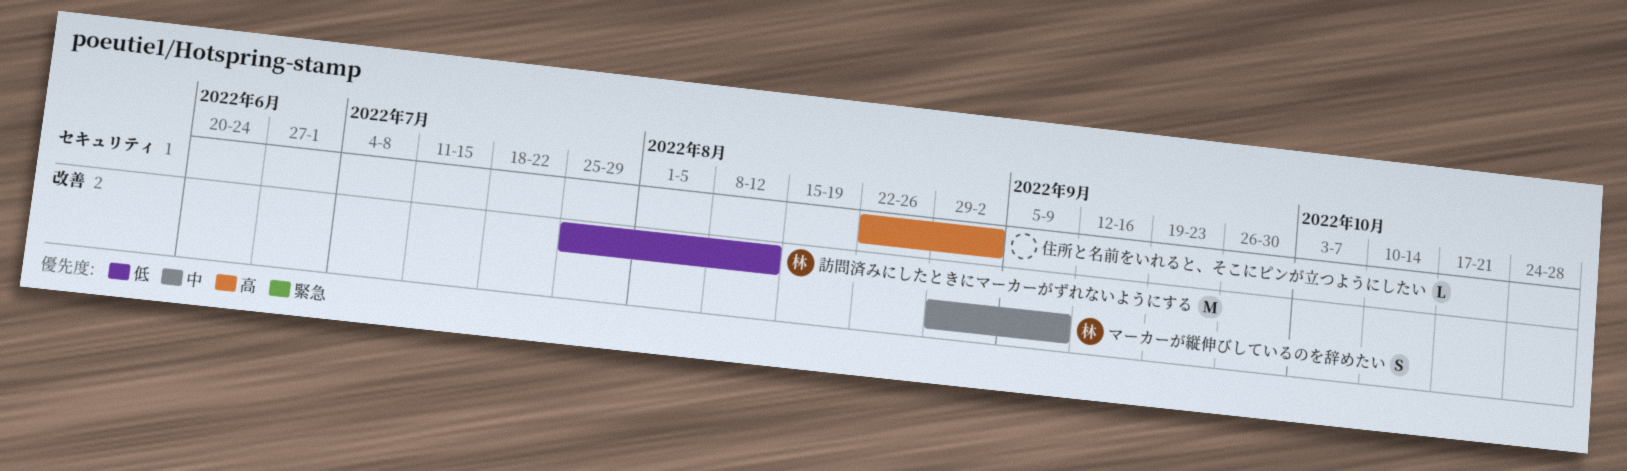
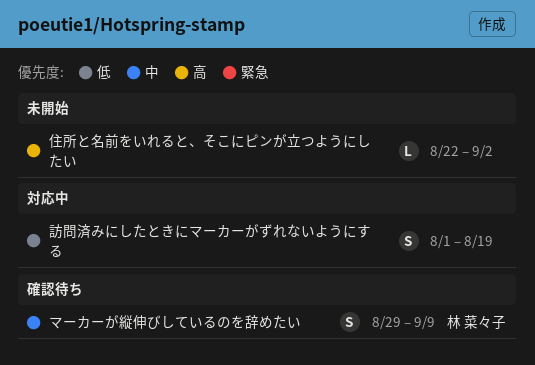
訪問済みにしたときにマーカーがずれないようにする, owner: 林 菜々子 -> none
訪問済みにしたときにマーカーがずれないようにする, estimate: M -> S
訪問済みにしたときにマーカーがずれないようにする, start: Jul 25 -> Aug 1
訪問済みにしたときにマーカーがずれないようにする, due: Aug 12 -> Aug 19

